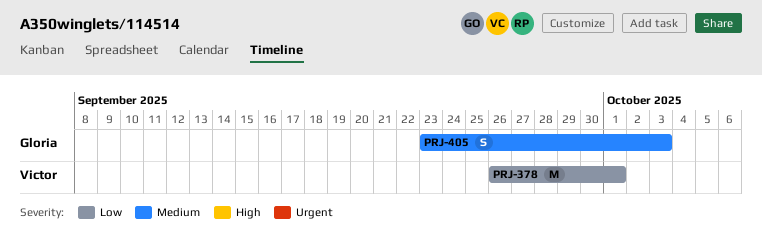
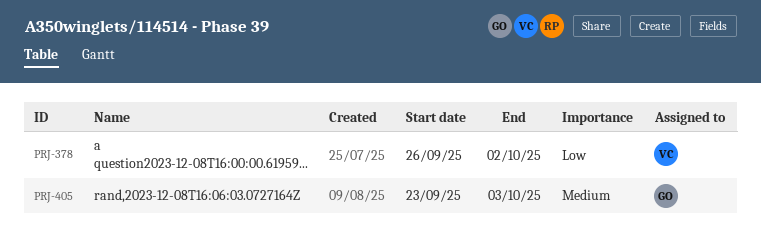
PRJ-378, due: Oct 1 -> Oct 2

